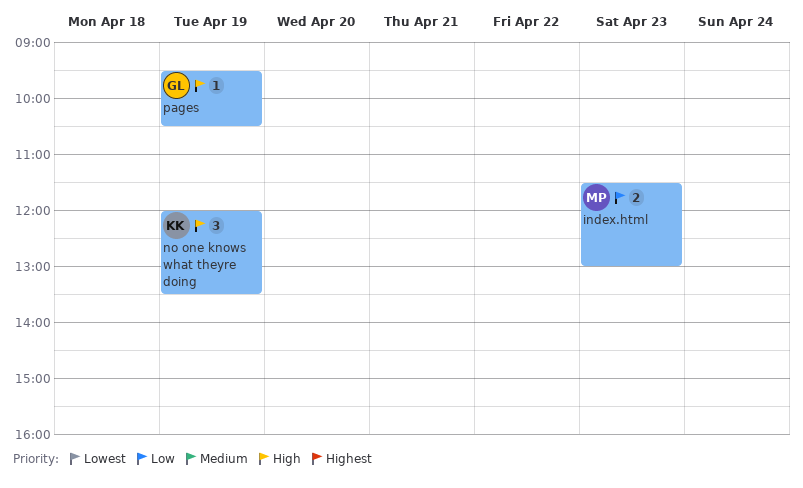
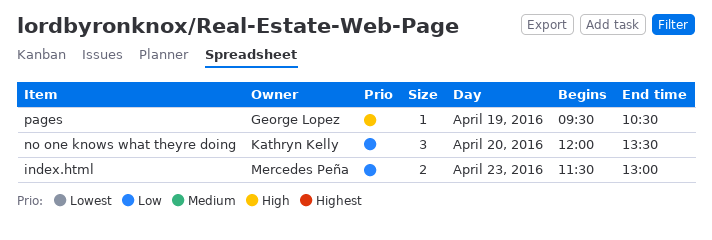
no one knows what theyre doing, priority: High -> Low
no one knows what theyre doing, day: Apr 19 -> Apr 20

